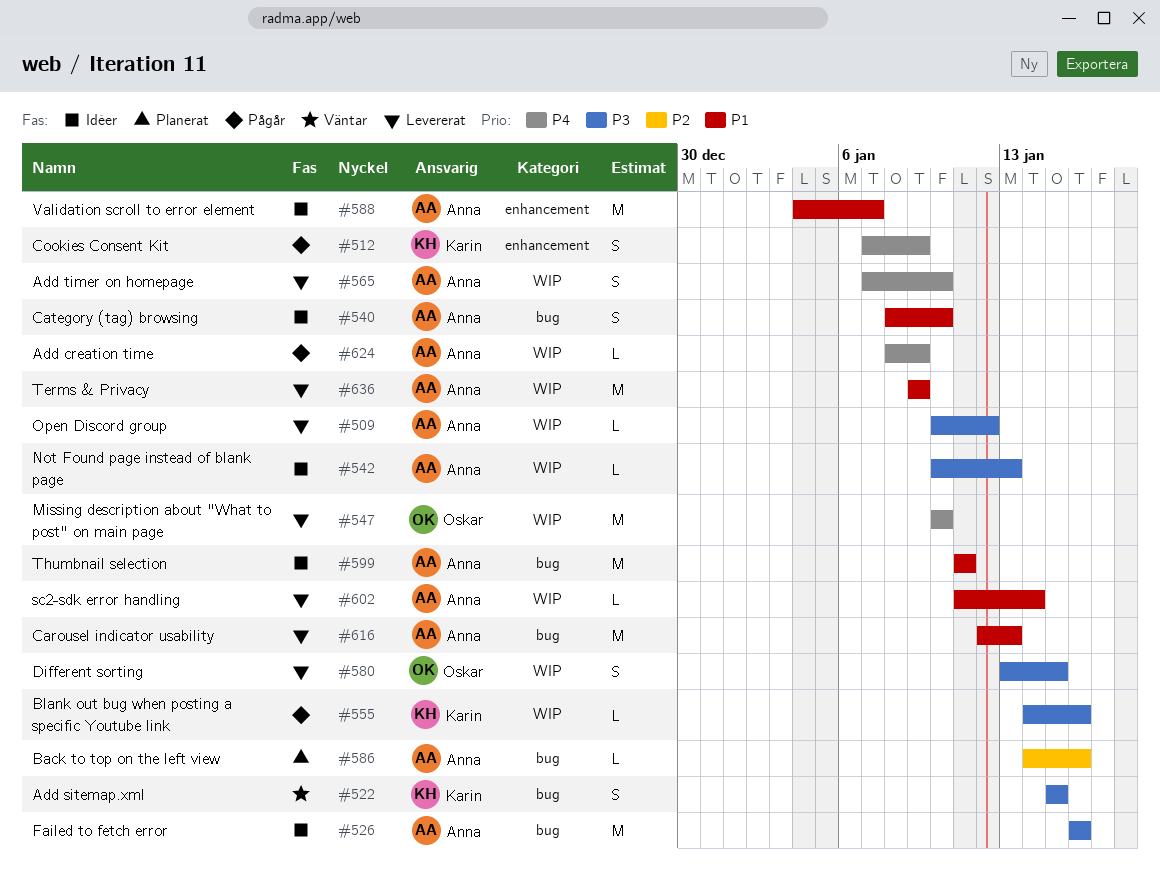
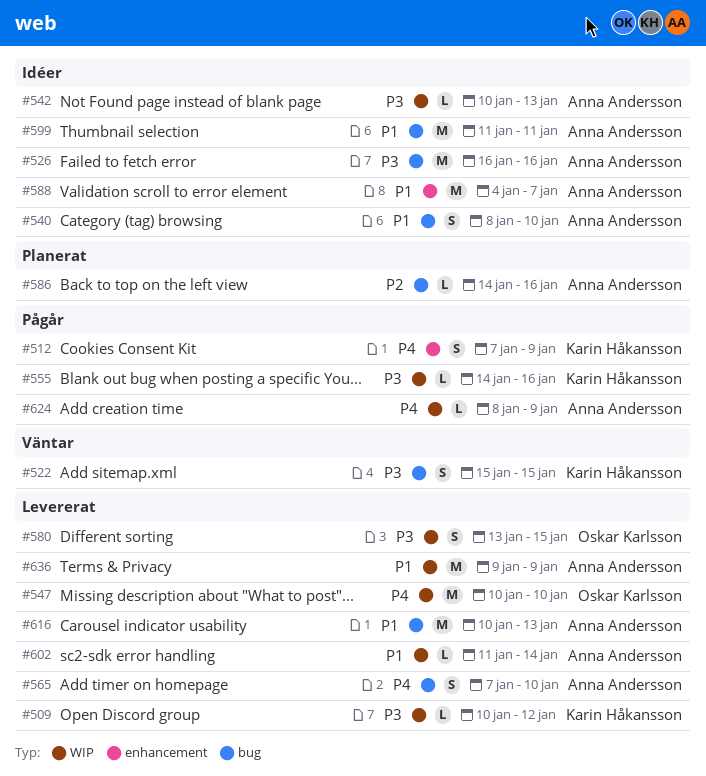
#509, owner: Anna Andersson -> Karin Håkansson
#565, label: WIP -> bug
#616, start: Jan 12 -> Jan 10

